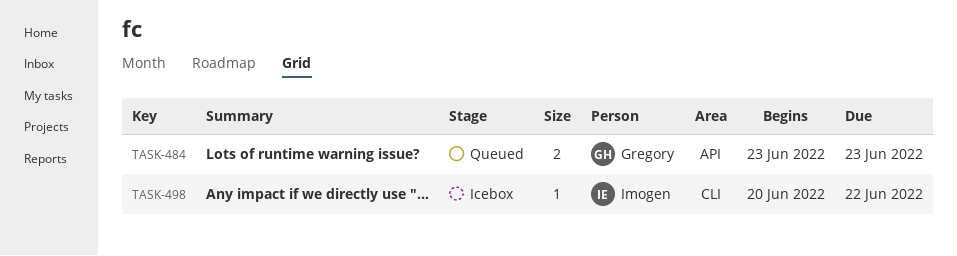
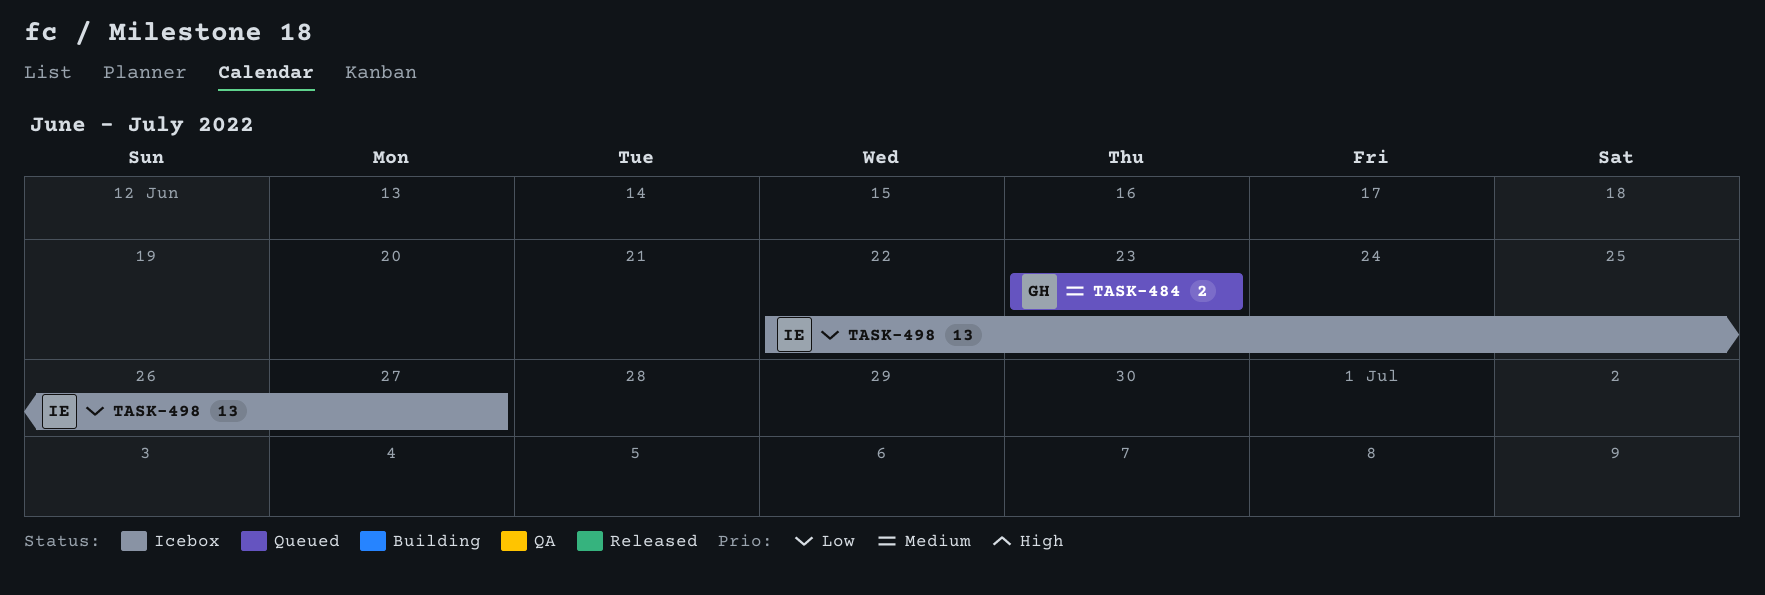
TASK-498, estimate: 1 -> 13
TASK-498, start: Jun 20 -> Jun 22
TASK-498, due: Jun 22 -> Jun 27

